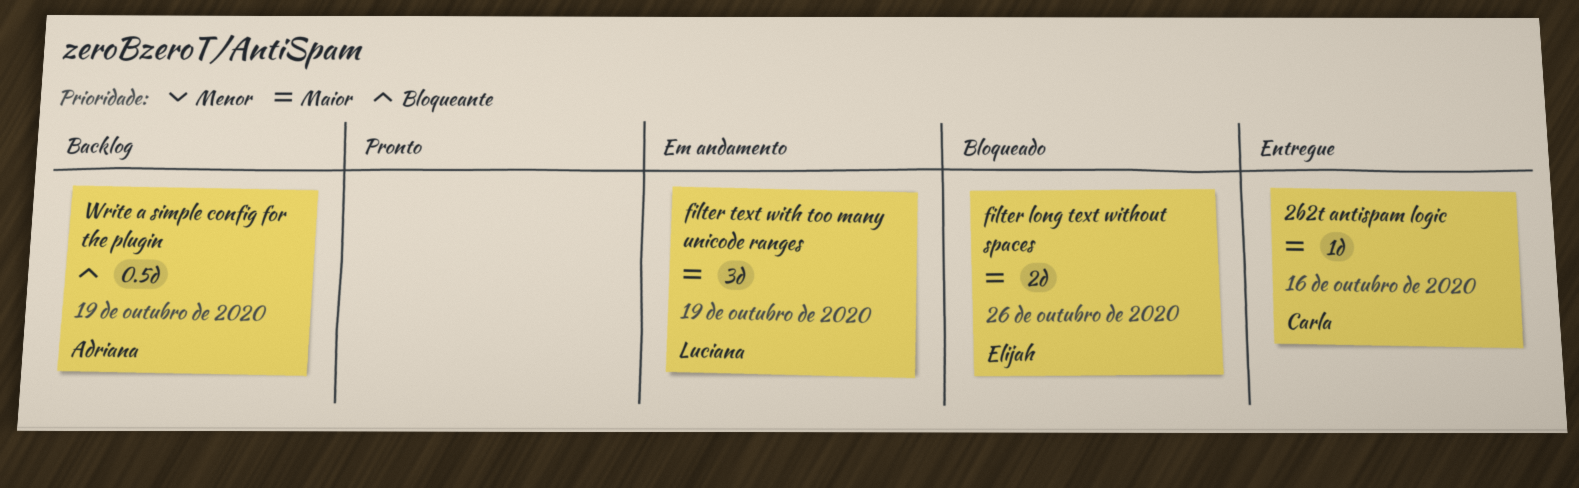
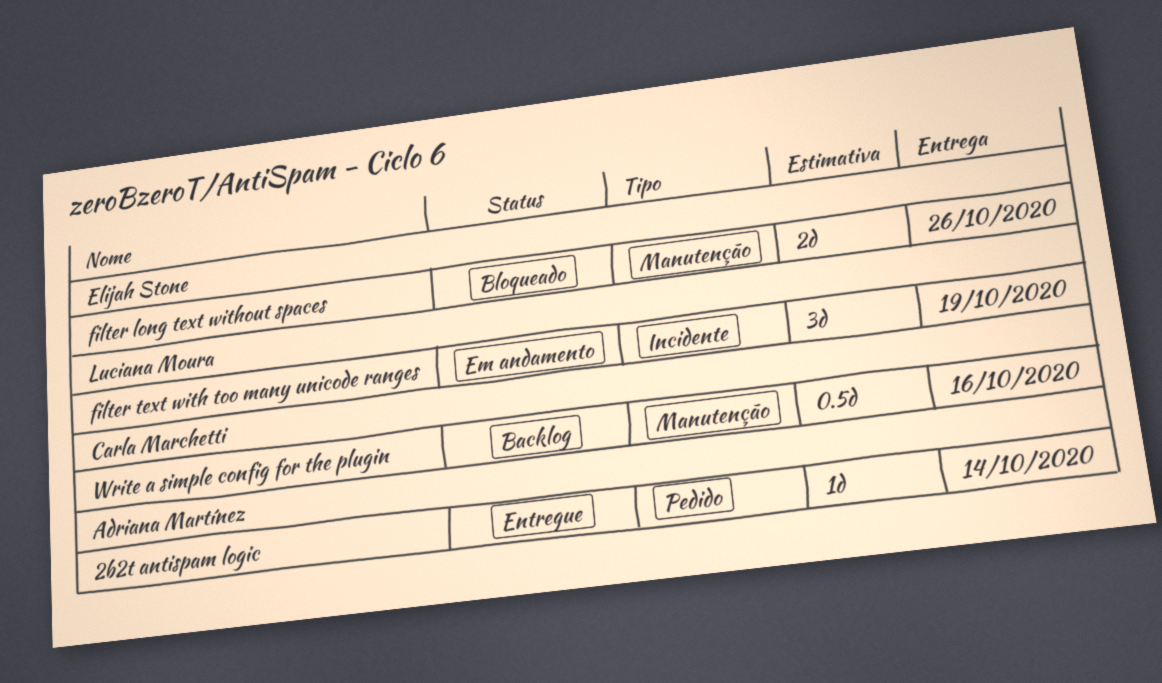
2b2t antispam logic, owner: Carla Marchetti -> Adriana Martínez
2b2t antispam logic, due: Oct 16 -> Oct 14
Write a simple config for the plugin, owner: Adriana Martínez -> Carla Marchetti
Write a simple config for the plugin, due: Oct 19 -> Oct 16

